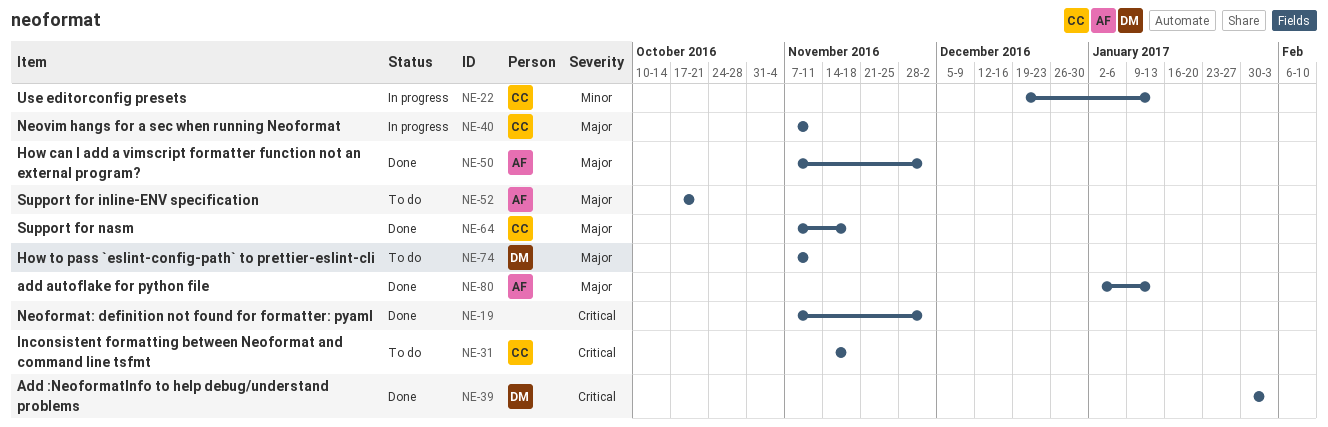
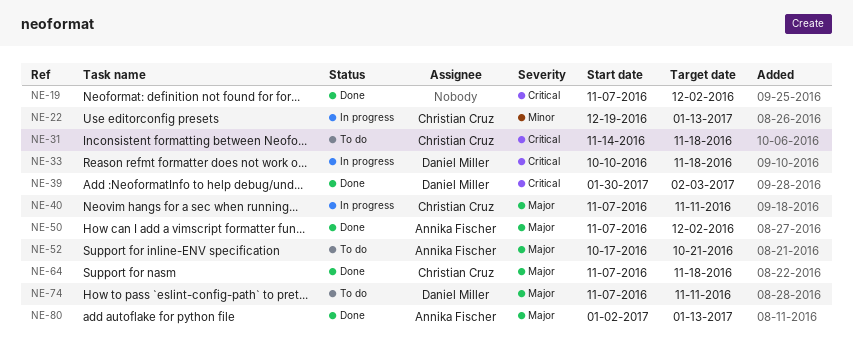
NE-33: none -> present

